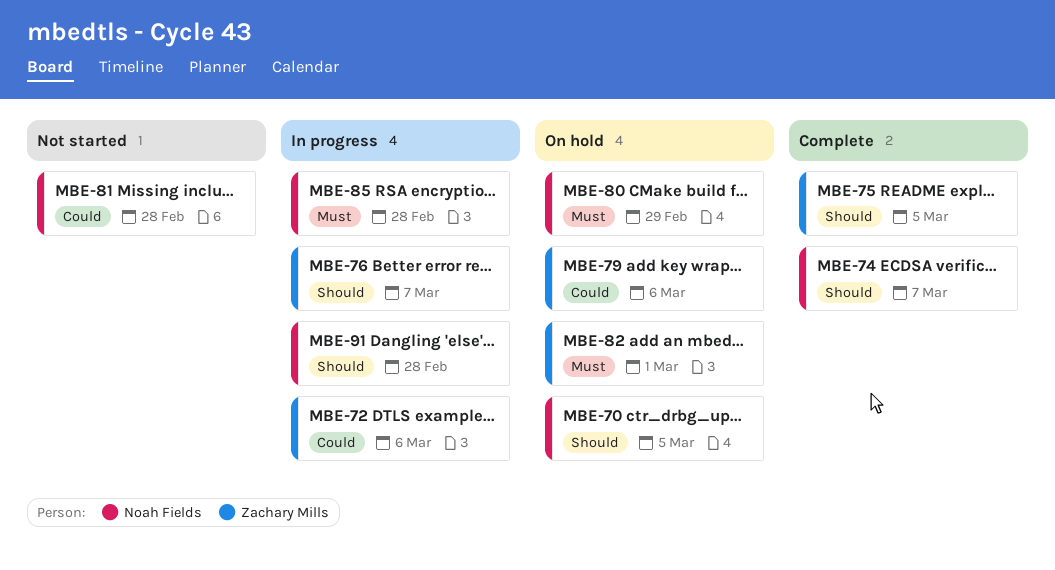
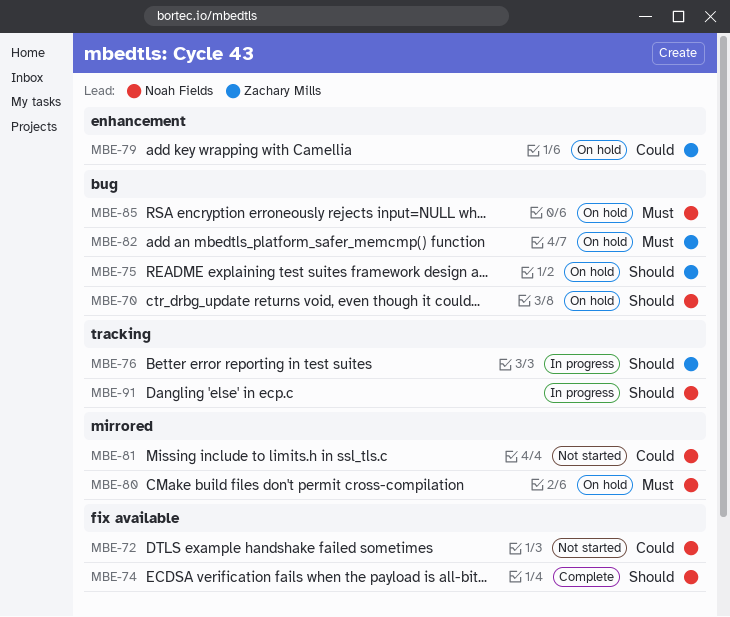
MBE-72, status: In progress -> Not started
MBE-72, owner: Zachary Mills -> Noah Fields
MBE-75, status: Complete -> On hold
MBE-85, status: In progress -> On hold

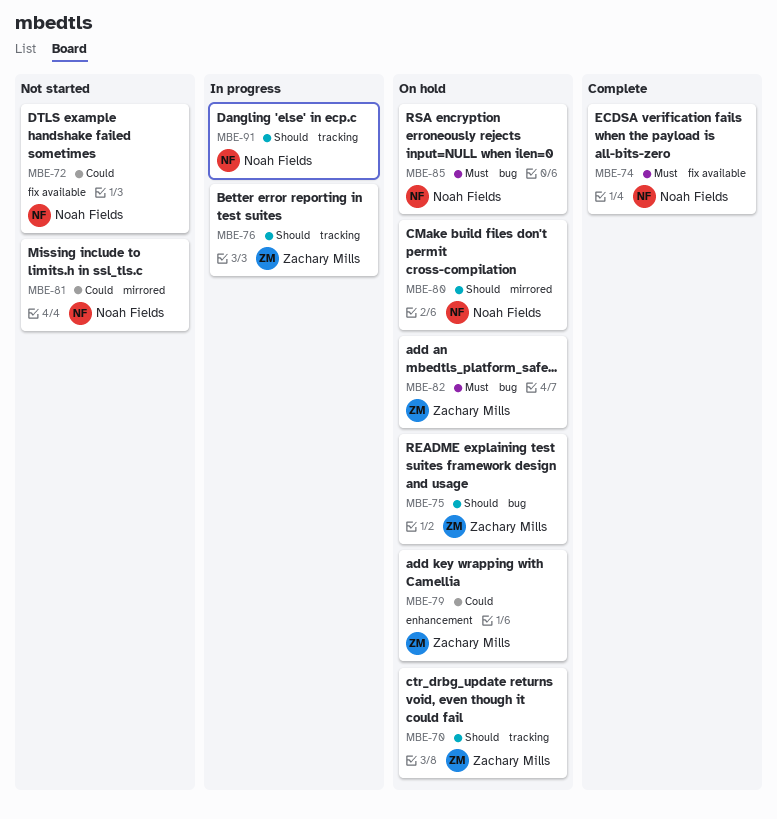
MBE-70, owner: Noah Fields -> Zachary Mills
MBE-70, label: bug -> tracking
MBE-74, priority: Should -> Must
MBE-80, priority: Must -> Should

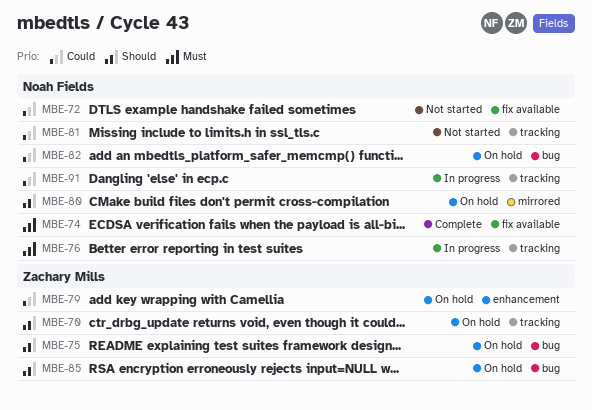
MBE-76, owner: Zachary Mills -> Noah Fields
MBE-76, priority: Should -> Must
MBE-81, label: mirrored -> tracking
MBE-82, owner: Zachary Mills -> Noah Fields
MBE-82, priority: Must -> Could
MBE-85, owner: Noah Fields -> Zachary Mills
MBE-85, priority: Must -> Should
MBE-91, priority: Should -> Could

